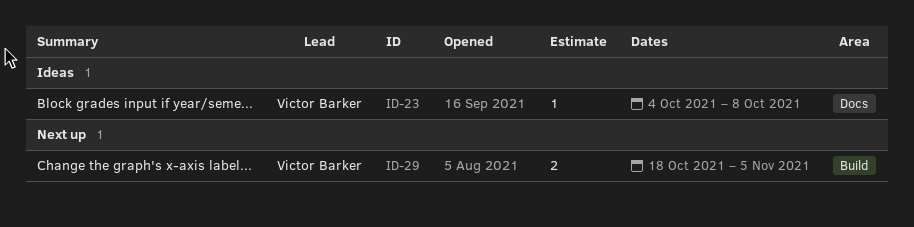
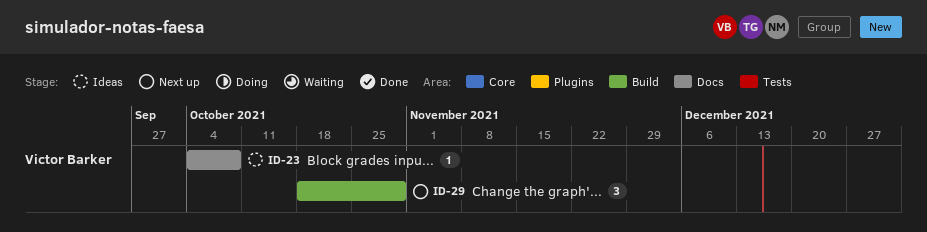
ID-29, estimate: 2 -> 3
ID-29, due: Nov 5 -> Oct 29

